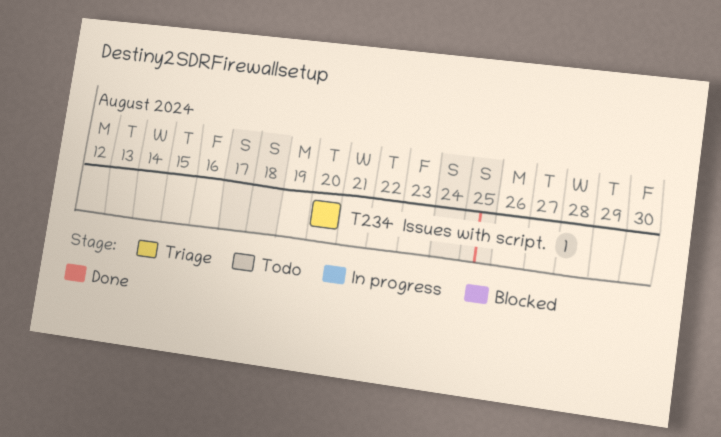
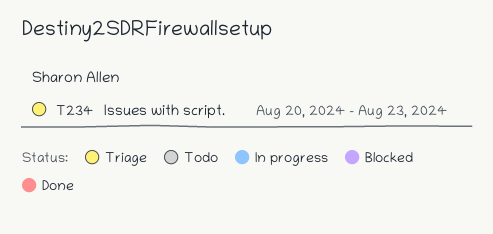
T234, due: Aug 20 -> Aug 23

